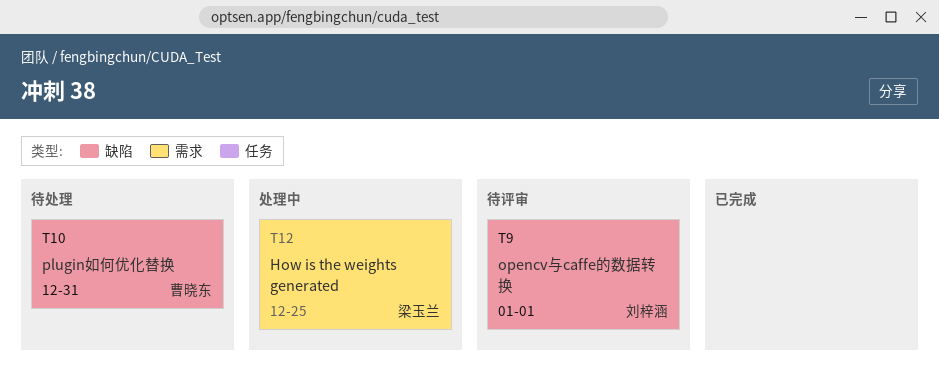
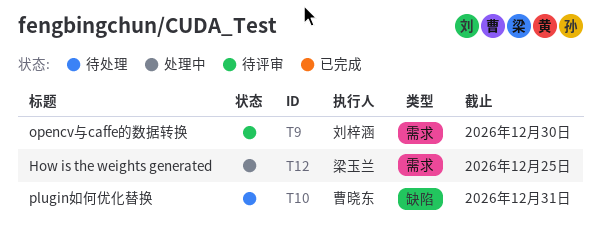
T9, label: 缺陷 -> 需求
T9, due: Jan 1 -> Dec 30

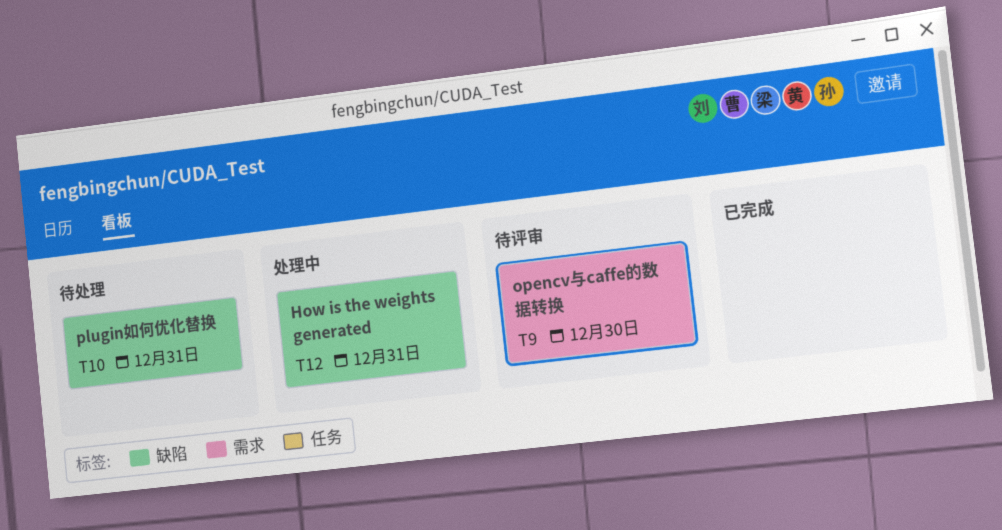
T12, label: 需求 -> 缺陷
T12, due: Dec 25 -> Dec 31

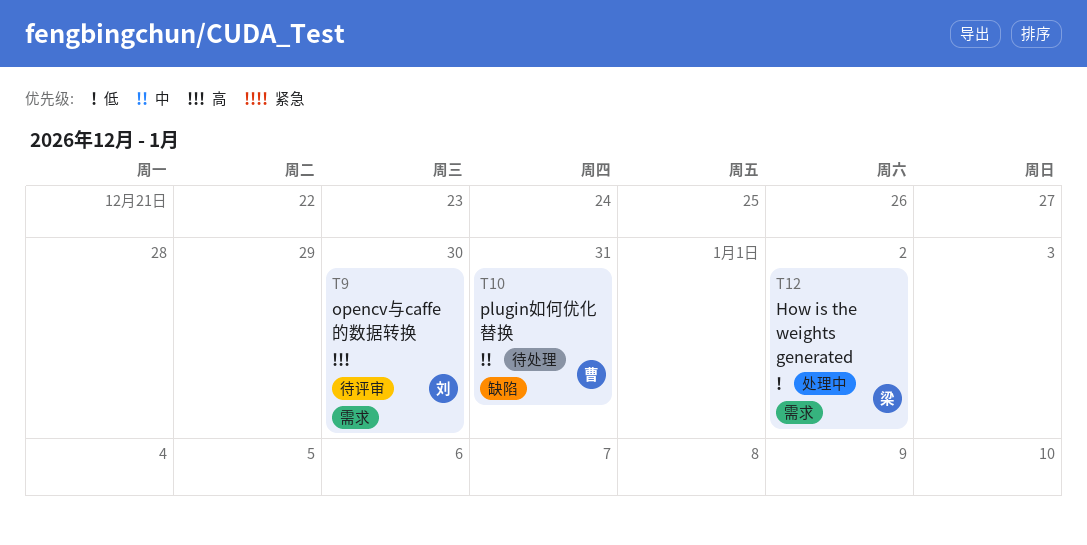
T12, label: 缺陷 -> 需求
T12, due: Dec 31 -> Jan 2

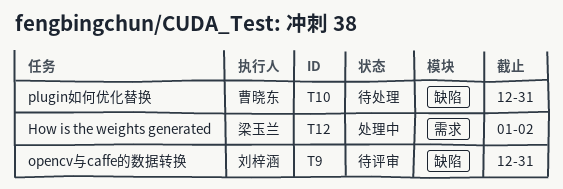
T9, label: 需求 -> 缺陷
T9, due: Dec 30 -> Dec 31

